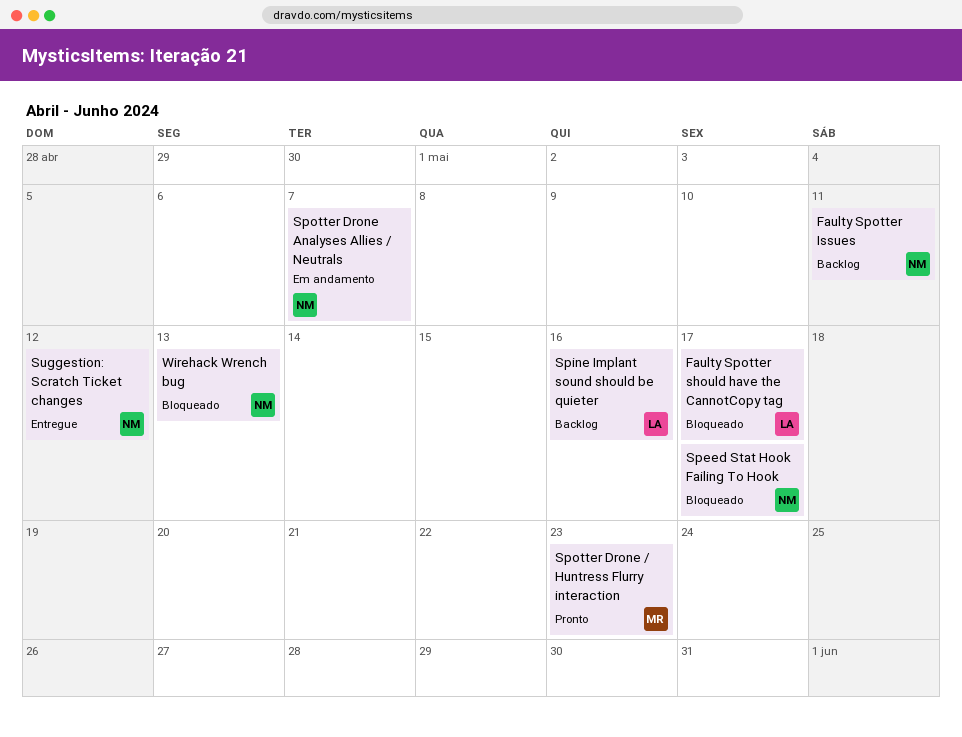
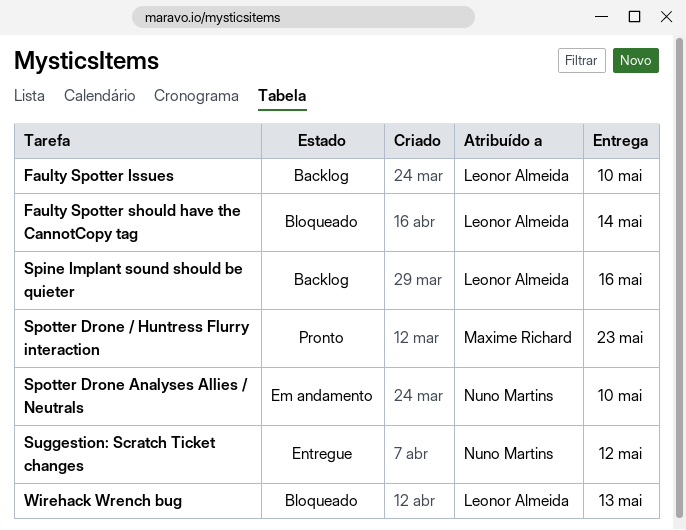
Faulty Spotter Issues, owner: Nuno Martins -> Leonor Almeida
Faulty Spotter Issues, due: May 11 -> May 10
Faulty Spotter should have the CannotCopy tag, due: May 17 -> May 14
Speed Stat Hook Failing To Hook: present -> none
Spotter Drone Analyses Allies / Neutrals, due: May 7 -> May 10
Wirehack Wrench bug, owner: Nuno Martins -> Leonor Almeida

